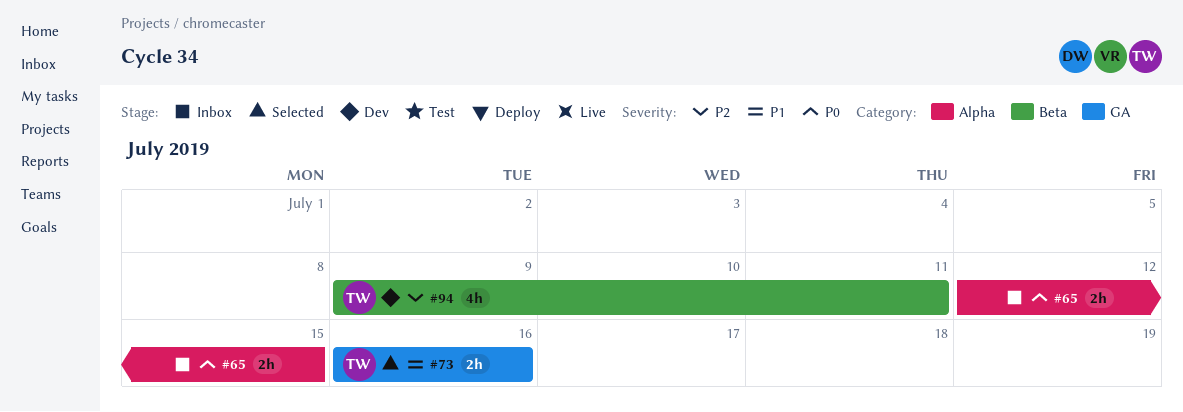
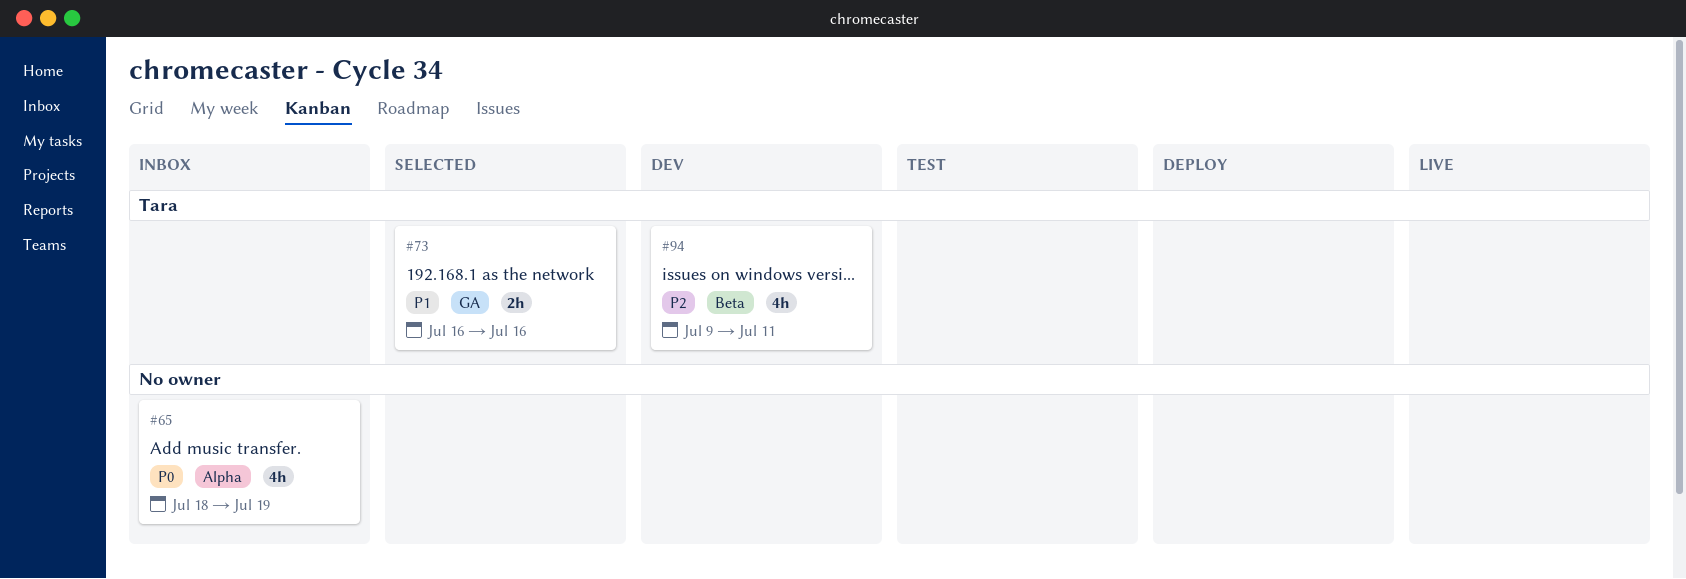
#65, estimate: 2h -> 4h
#65, start: Jul 12 -> Jul 18
#65, due: Jul 15 -> Jul 19

